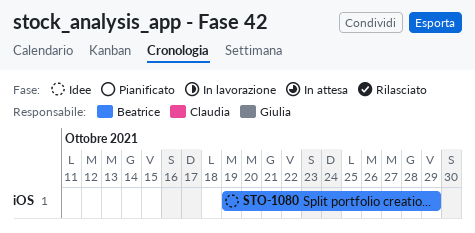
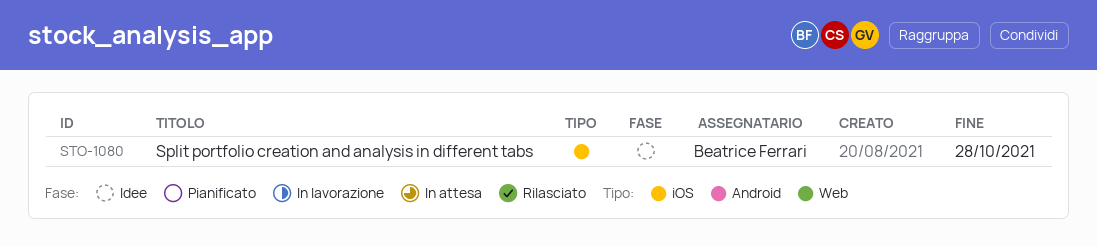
STO-1080, due: Oct 29 -> Oct 28

